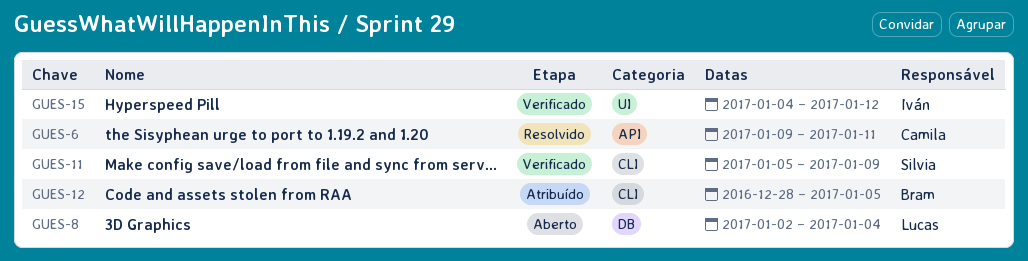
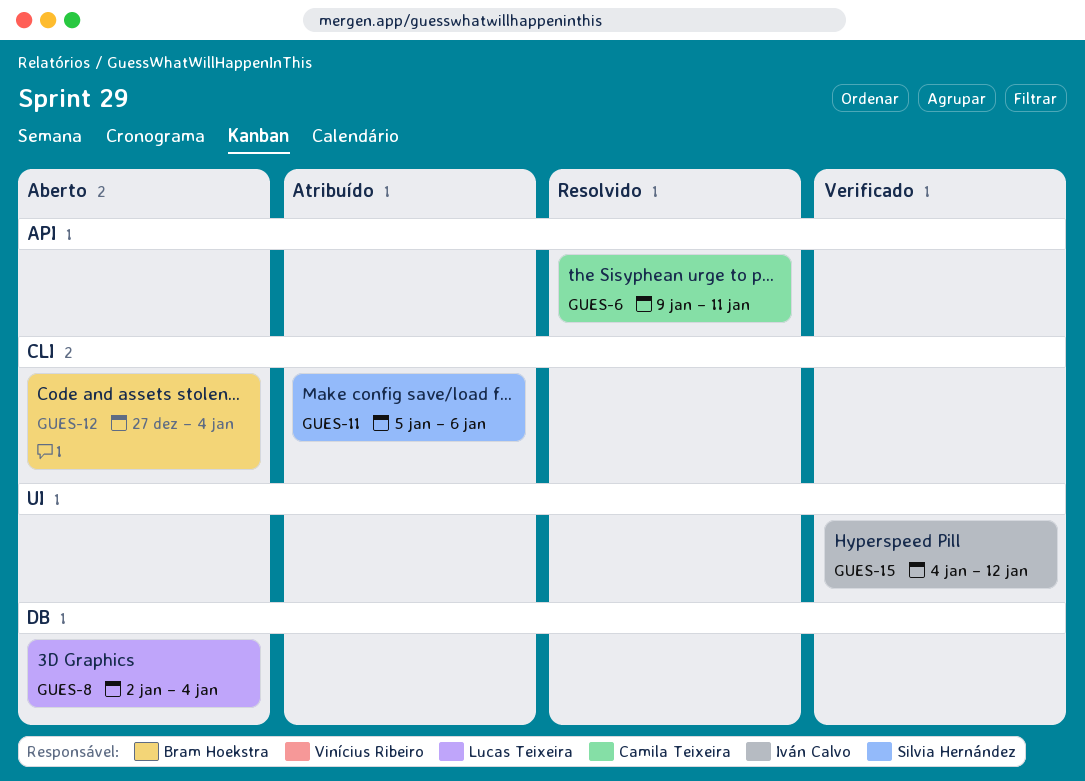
GUES-11, status: Verificado -> Atribuído
GUES-11, due: Jan 9 -> Jan 6
GUES-12, status: Atribuído -> Aberto
GUES-12, start: Dec 28 -> Dec 27
GUES-12, due: Jan 5 -> Jan 4

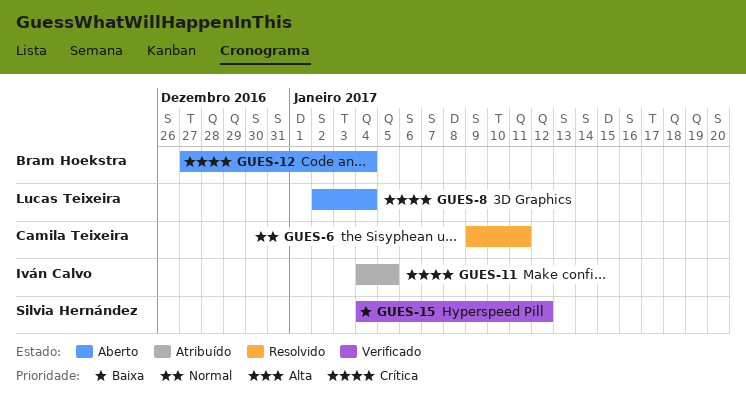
GUES-11, owner: Silvia Hernández -> Iván Calvo
GUES-11, start: Jan 5 -> Jan 4
GUES-11, due: Jan 6 -> Jan 5
GUES-15, owner: Iván Calvo -> Silvia Hernández

